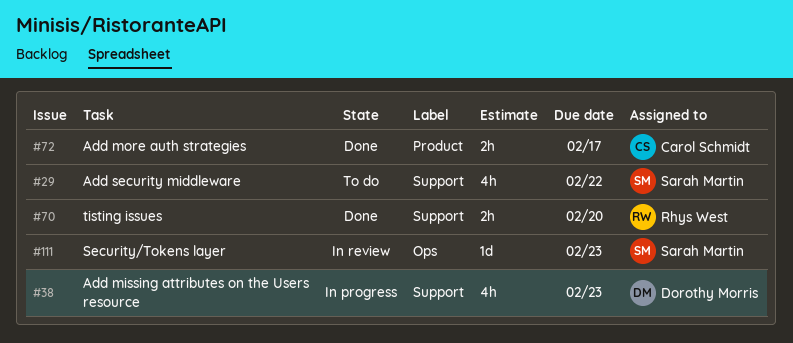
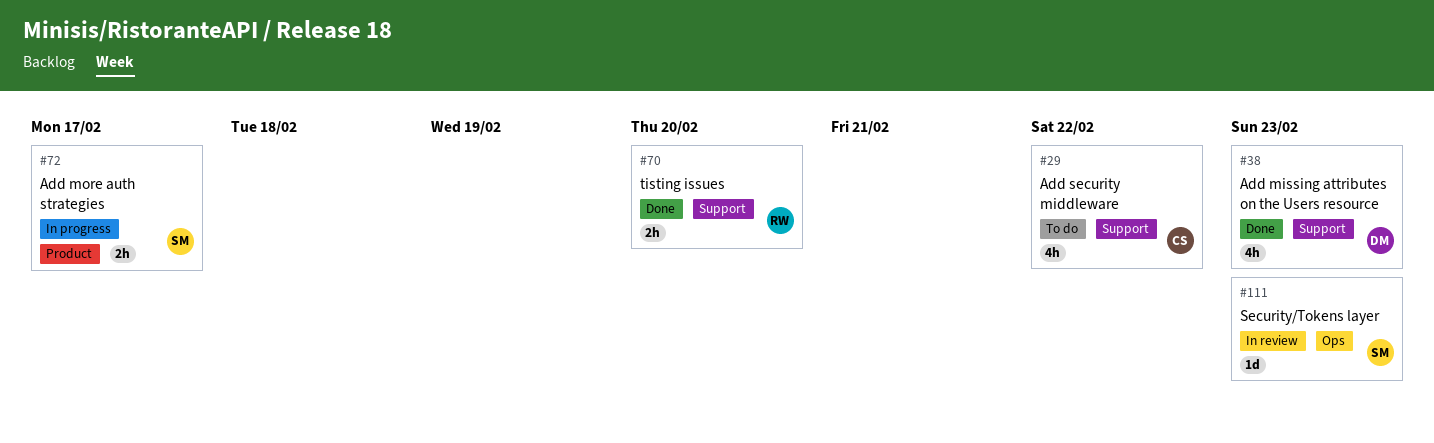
#29, owner: Sarah Martin -> Carol Schmidt
#38, status: In progress -> Done
#72, status: Done -> In progress
#72, owner: Carol Schmidt -> Sarah Martin

